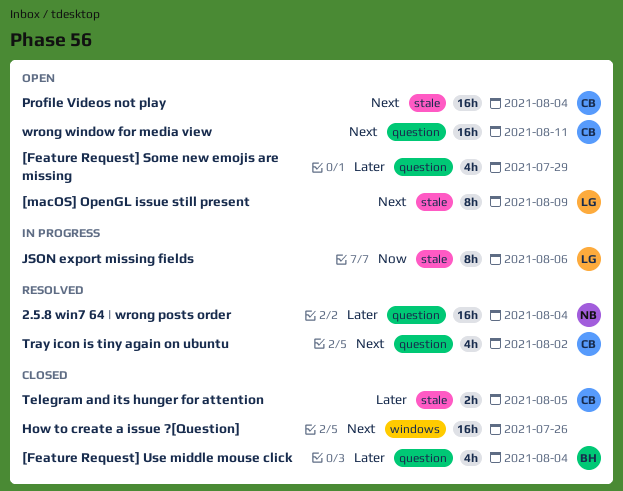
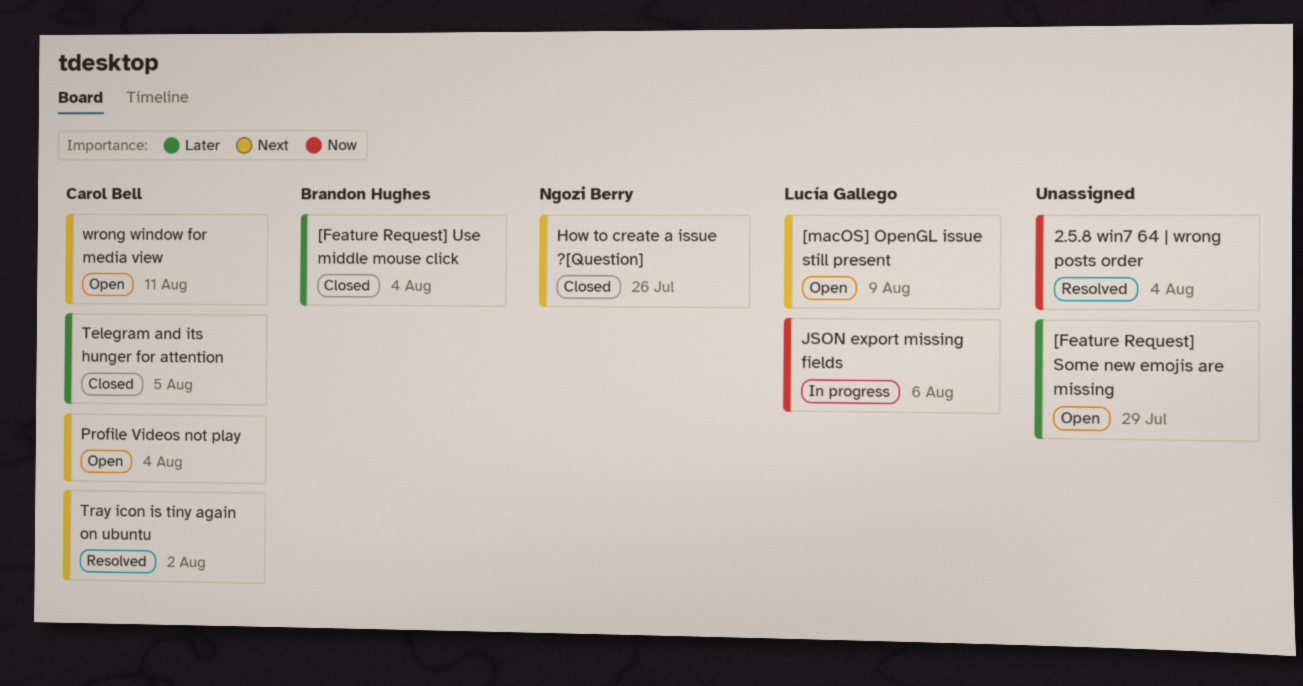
2.5.8 win7 64 | wrong posts order, owner: Ngozi Berry -> none
2.5.8 win7 64 | wrong posts order, priority: Later -> Now
How to create a issue ?[Question], owner: none -> Ngozi Berry

